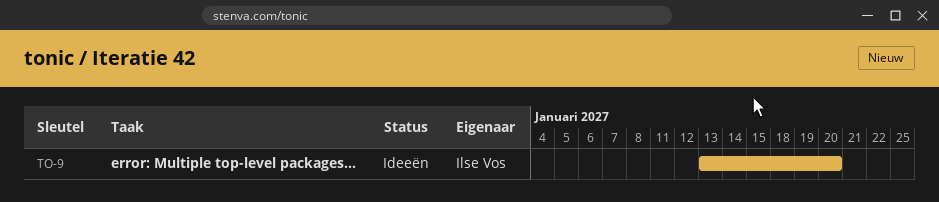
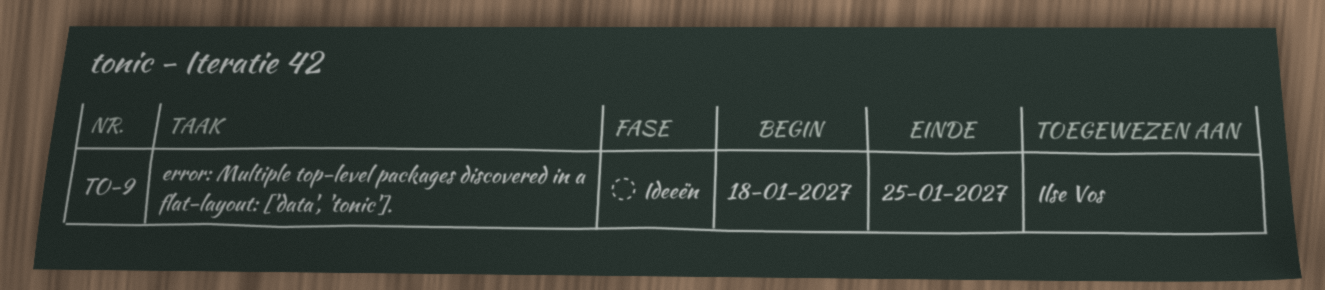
TO-9, start: Jan 13 -> Jan 18
TO-9, due: Jan 20 -> Jan 25

